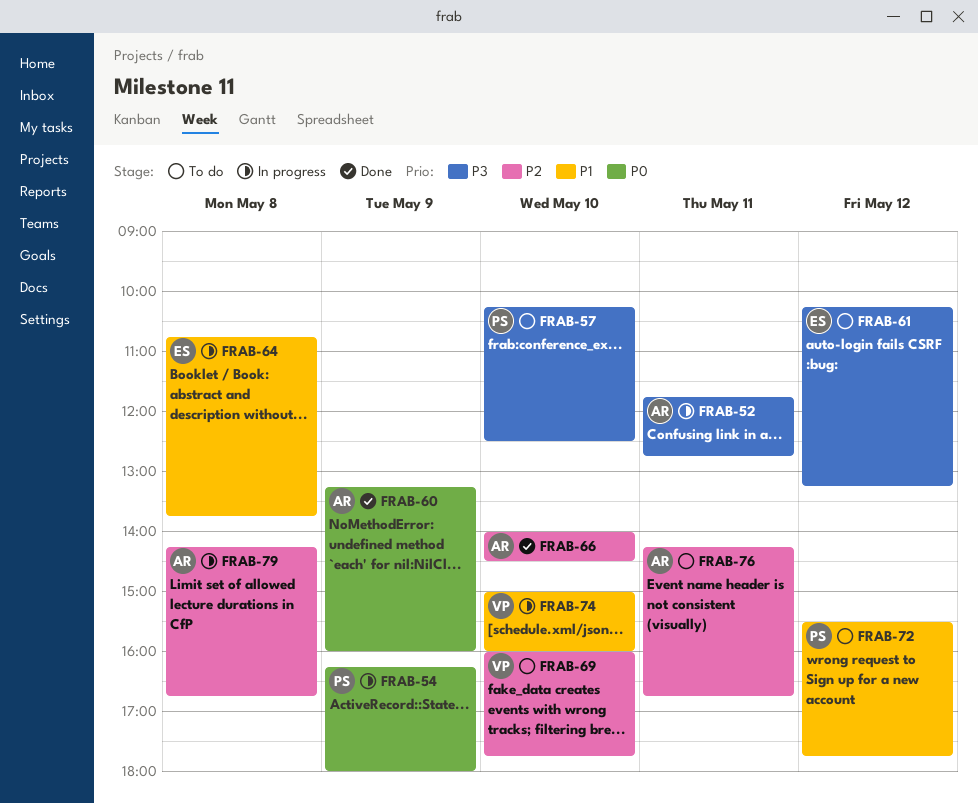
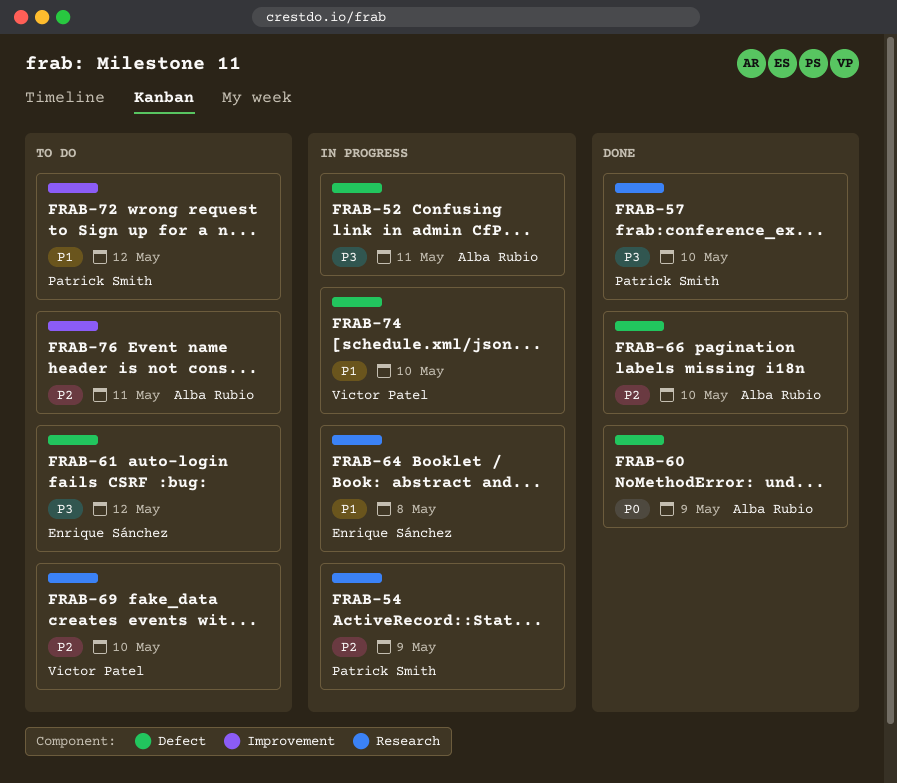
FRAB-54, priority: P0 -> P2
FRAB-57, status: To do -> Done
FRAB-79: present -> none

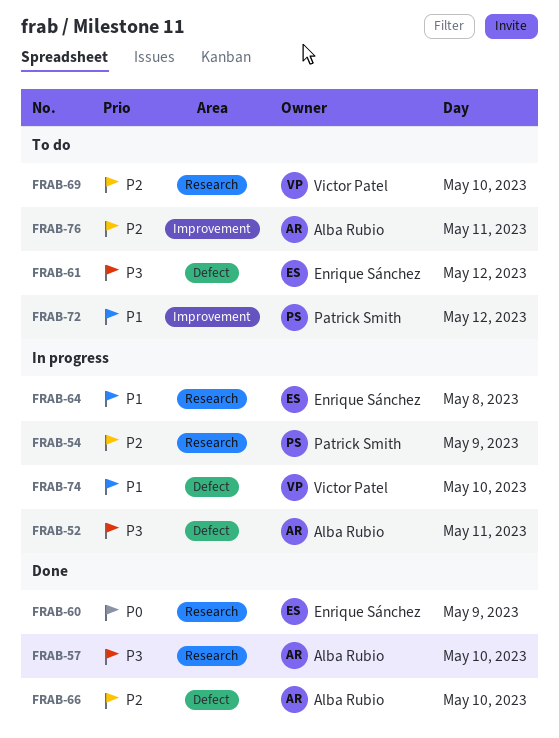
FRAB-57, owner: Patrick Smith -> Alba Rubio
FRAB-60, owner: Alba Rubio -> Enrique Sánchez
FRAB-60, label: Defect -> Research

